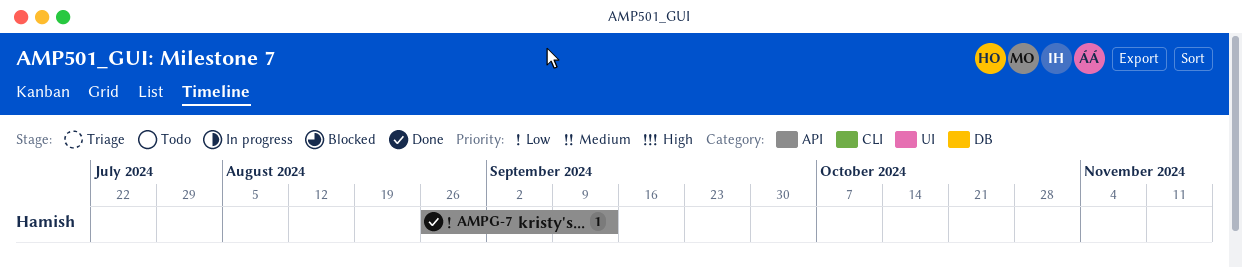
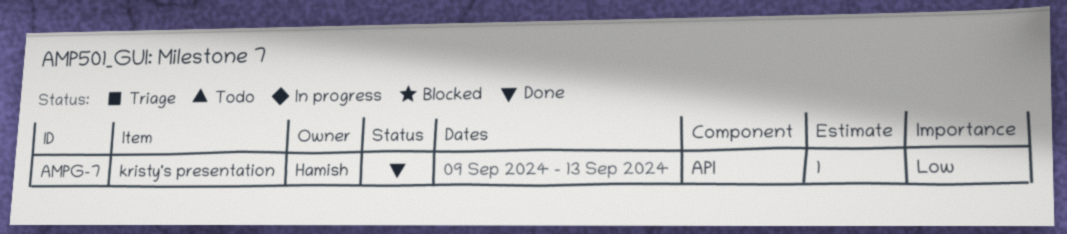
AMPG-7, start: Aug 26 -> Sep 9

